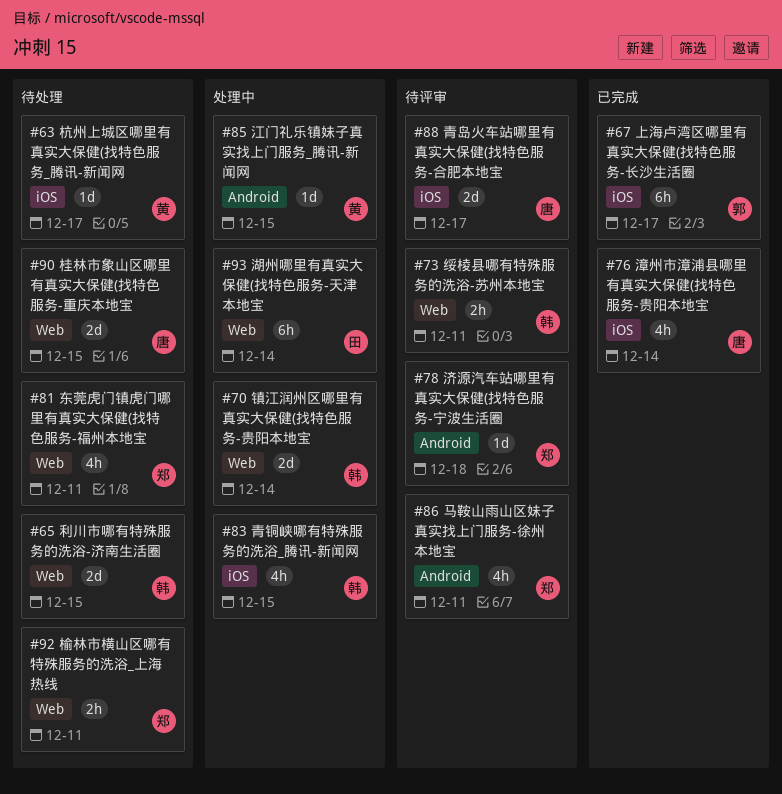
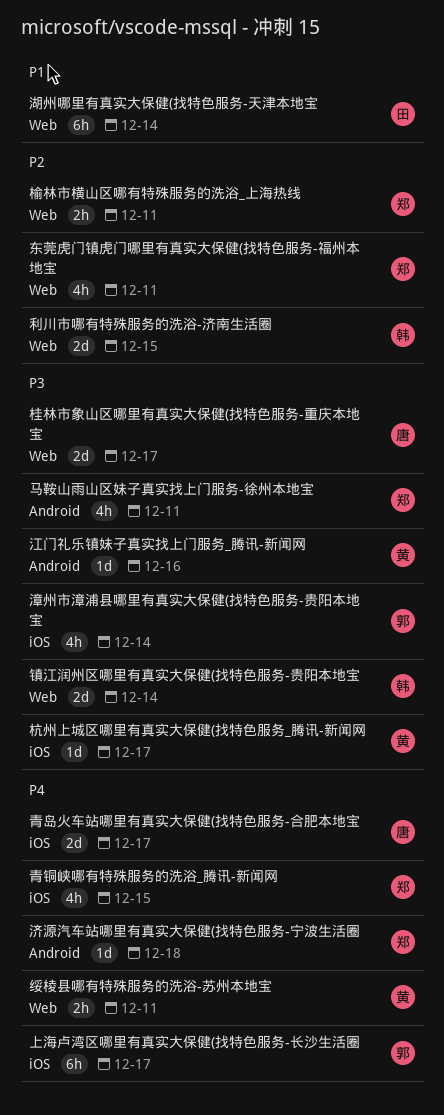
桂林市象山区哪里有真实大保健(找特色服务-重庆本地宝, due: Dec 15 -> Dec 17
江门礼乐镇妹子真实找上门服务_腾讯-新闻网, due: Dec 15 -> Dec 16
漳州市漳浦县哪里有真实大保健(找特色服务-贵阳本地宝, owner: 唐 -> 郭
绥棱县哪有特殊服务的洗浴-苏州本地宝, owner: 韩 -> 黄
青铜峡哪有特殊服务的洗浴_腾讯-新闻网, owner: 韩 -> 郑

